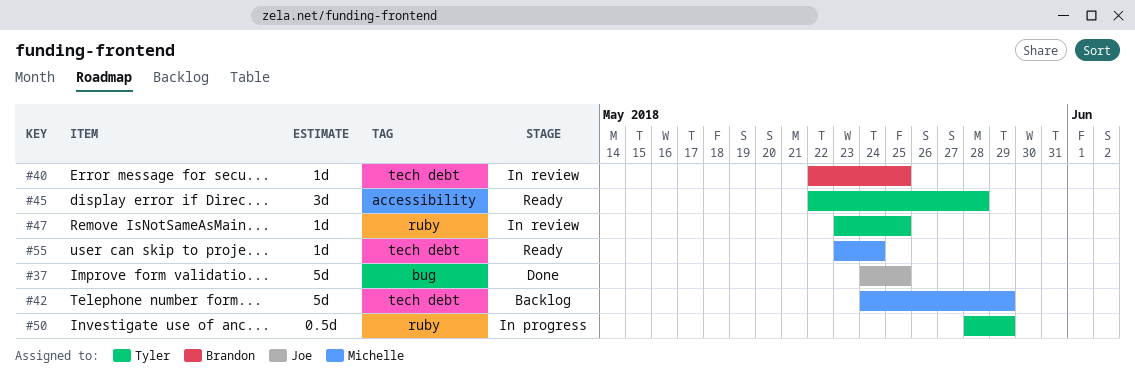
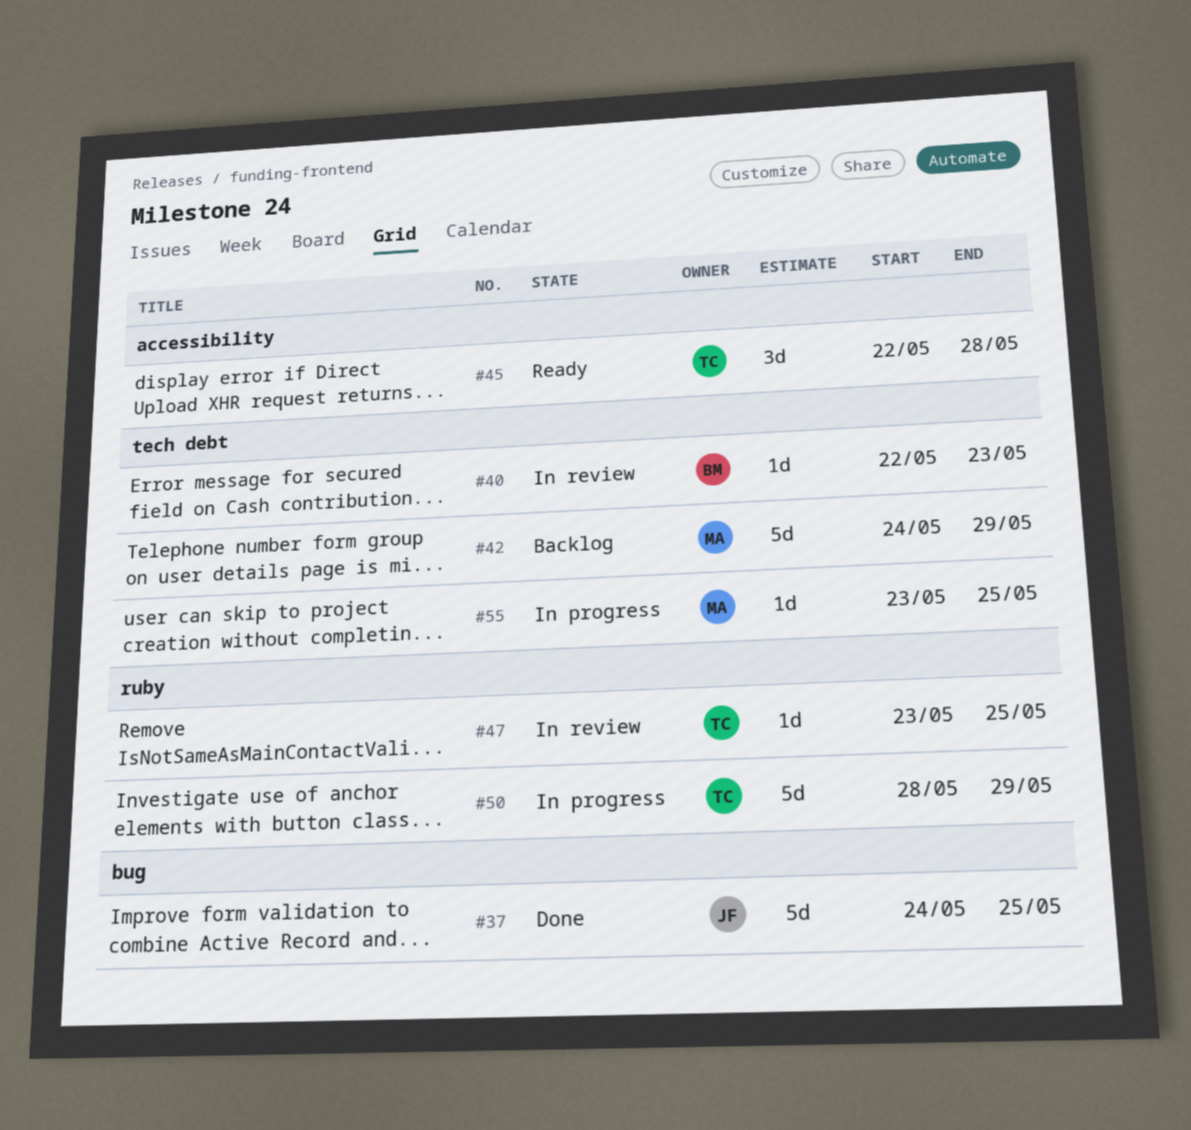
#40, due: May 25 -> May 23
#50, estimate: 0.5d -> 5d
#55, status: Ready -> In progress
#55, due: May 24 -> May 25

